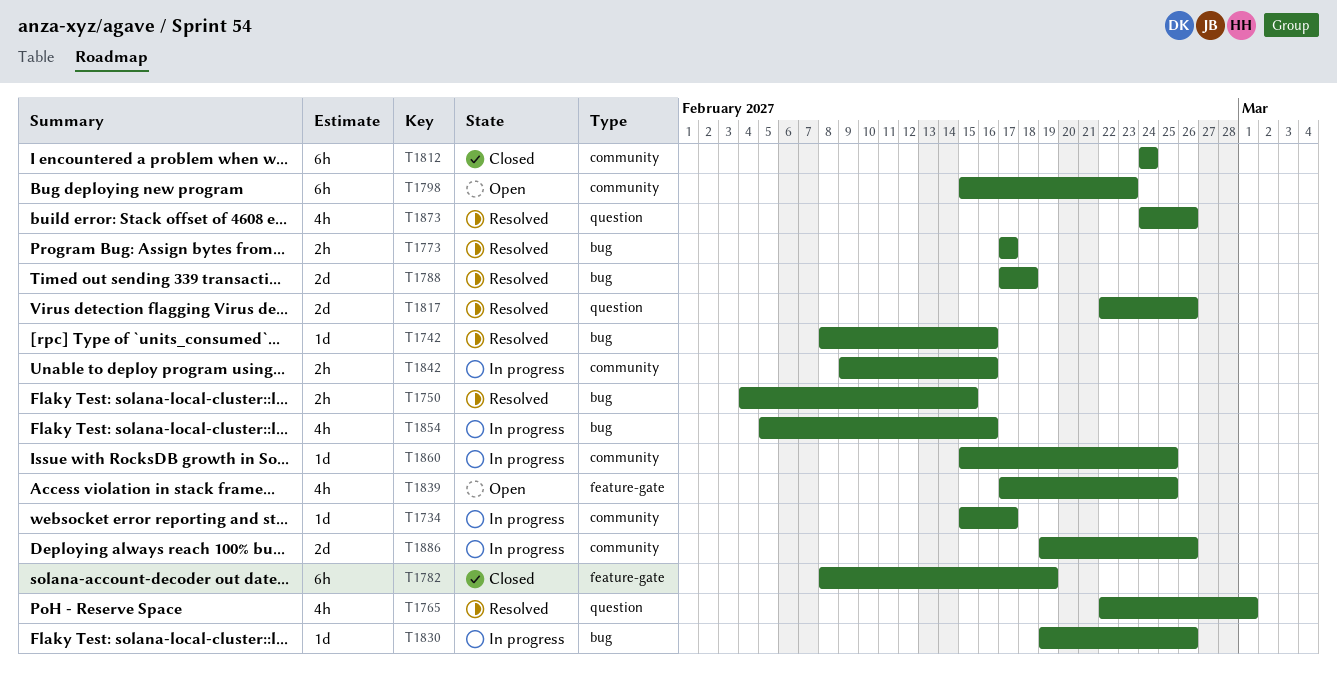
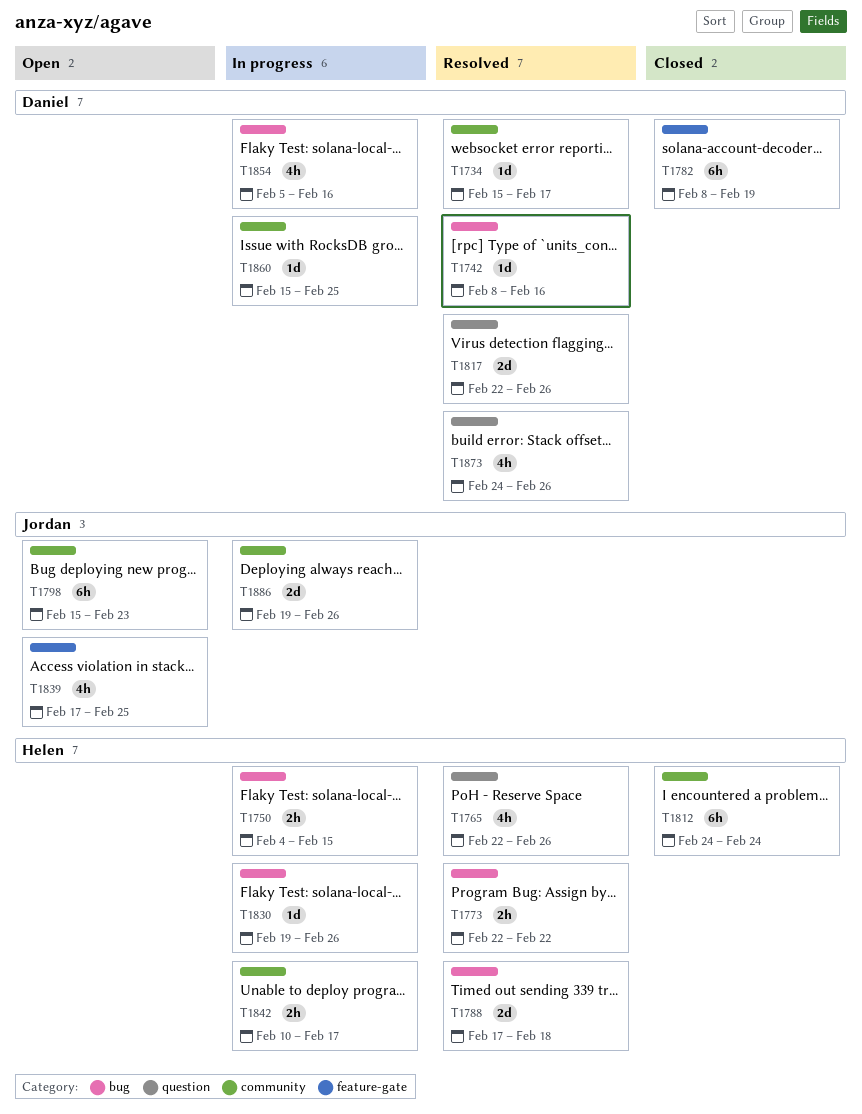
T1734, status: In progress -> Resolved
T1750, status: Resolved -> In progress
T1765, due: Mar 1 -> Feb 26
T1773, start: Feb 17 -> Feb 22
T1773, due: Feb 17 -> Feb 22
T1842, start: Feb 9 -> Feb 10
T1842, due: Feb 16 -> Feb 17

